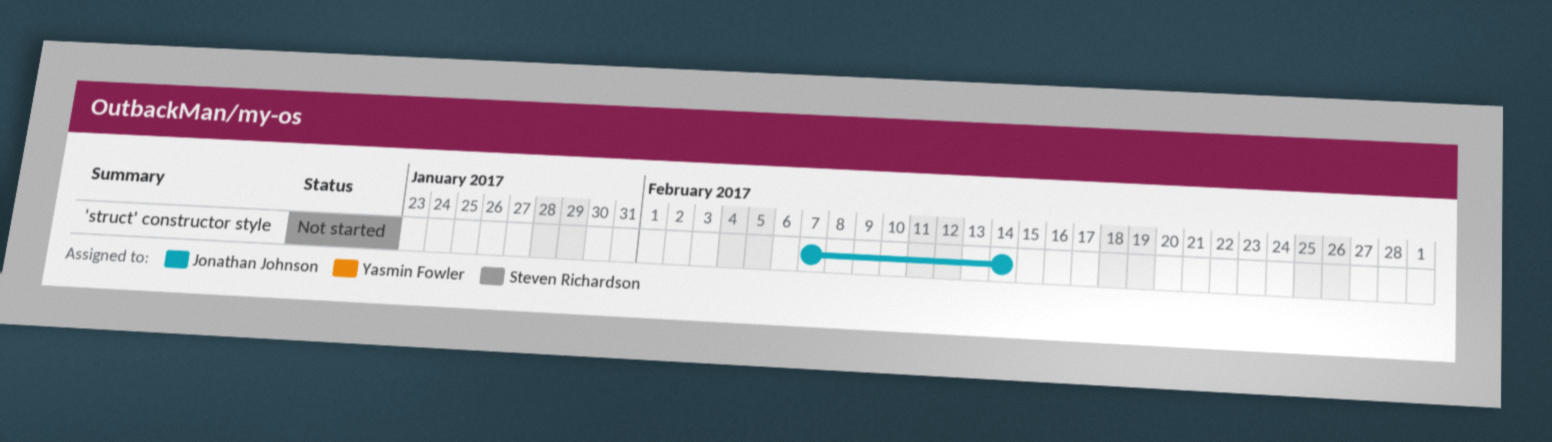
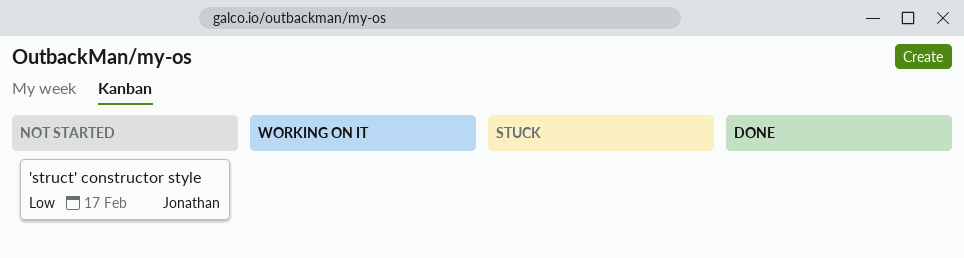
'struct' constructor style, due: Feb 14 -> Feb 17

